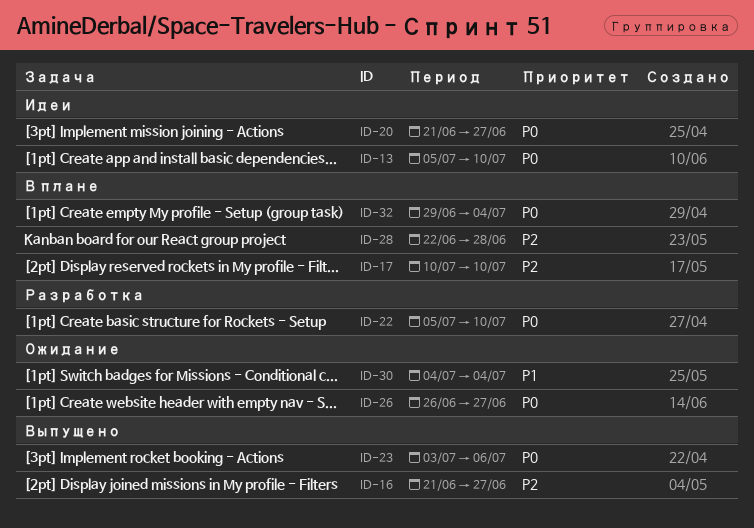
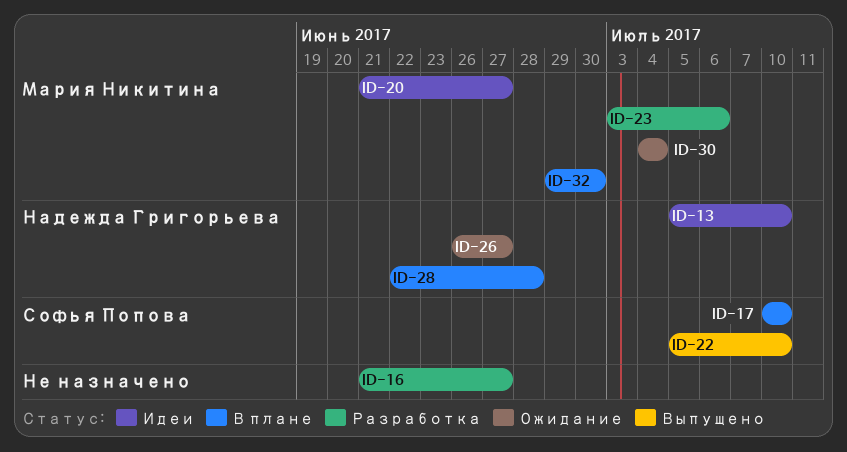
ID-16, status: Выпущено -> Разработка
ID-22, status: Разработка -> Выпущено
ID-23, status: Выпущено -> Разработка
ID-32, due: Jul 4 -> Jun 30

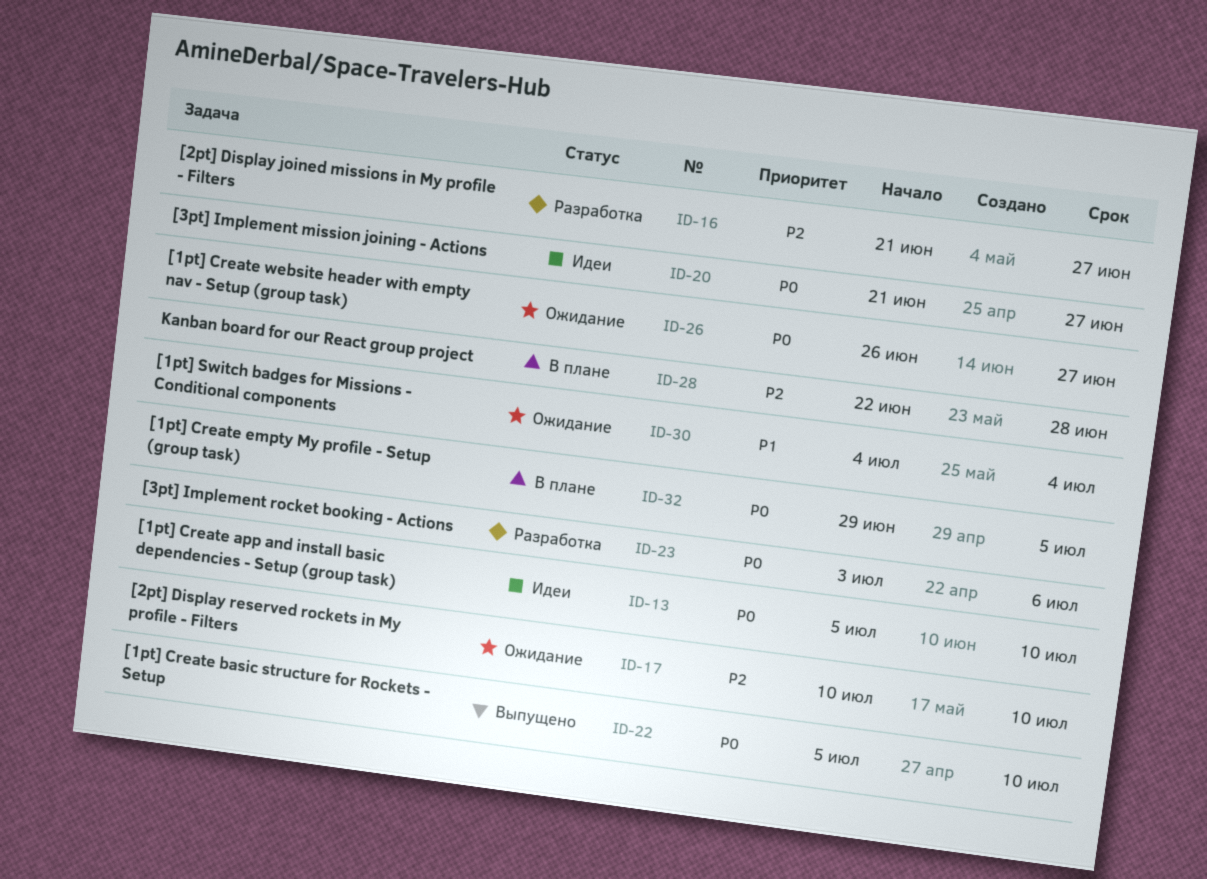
ID-17, status: В плане -> Ожидание
ID-32, due: Jun 30 -> Jul 5

